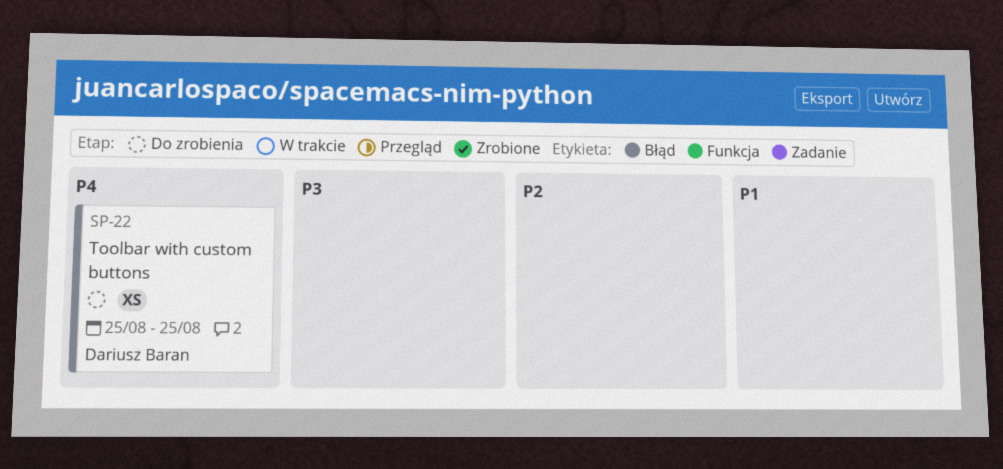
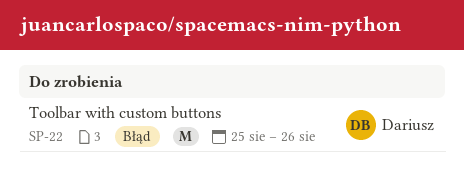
SP-22, estimate: XS -> M
SP-22, due: Aug 25 -> Aug 26

